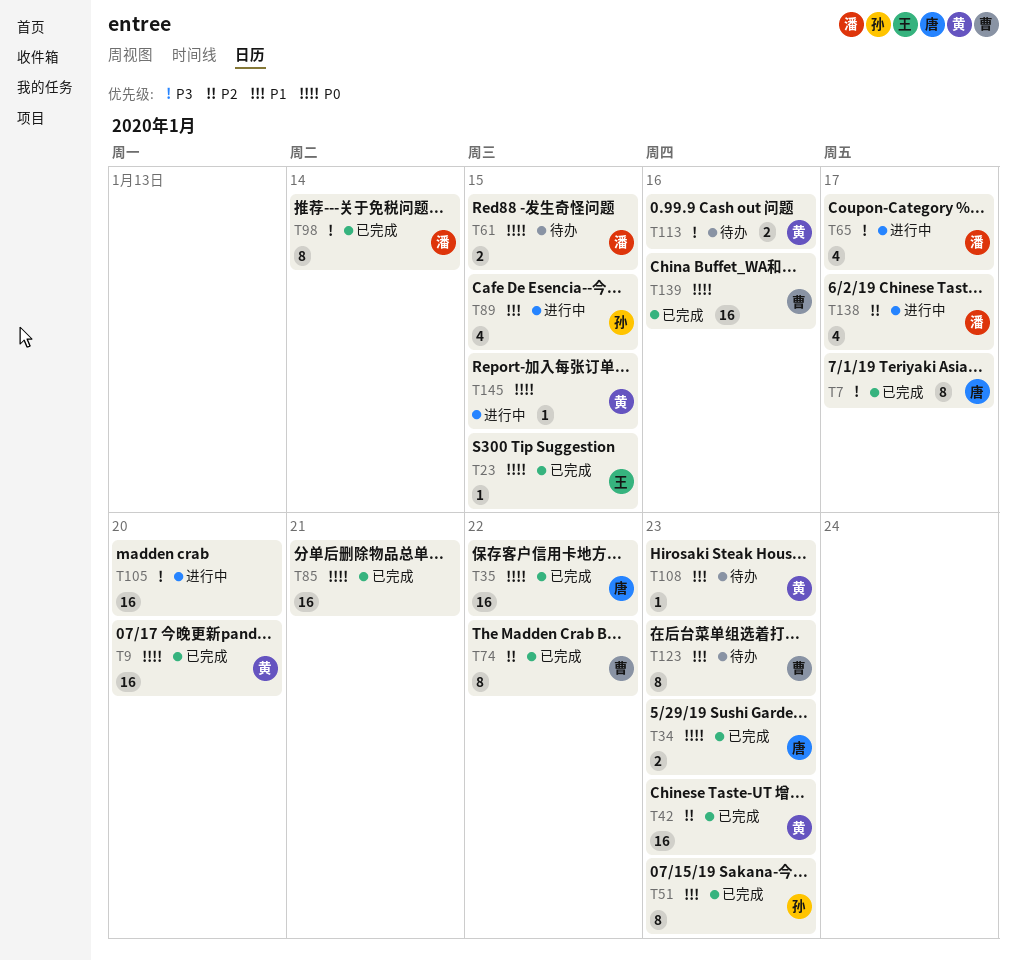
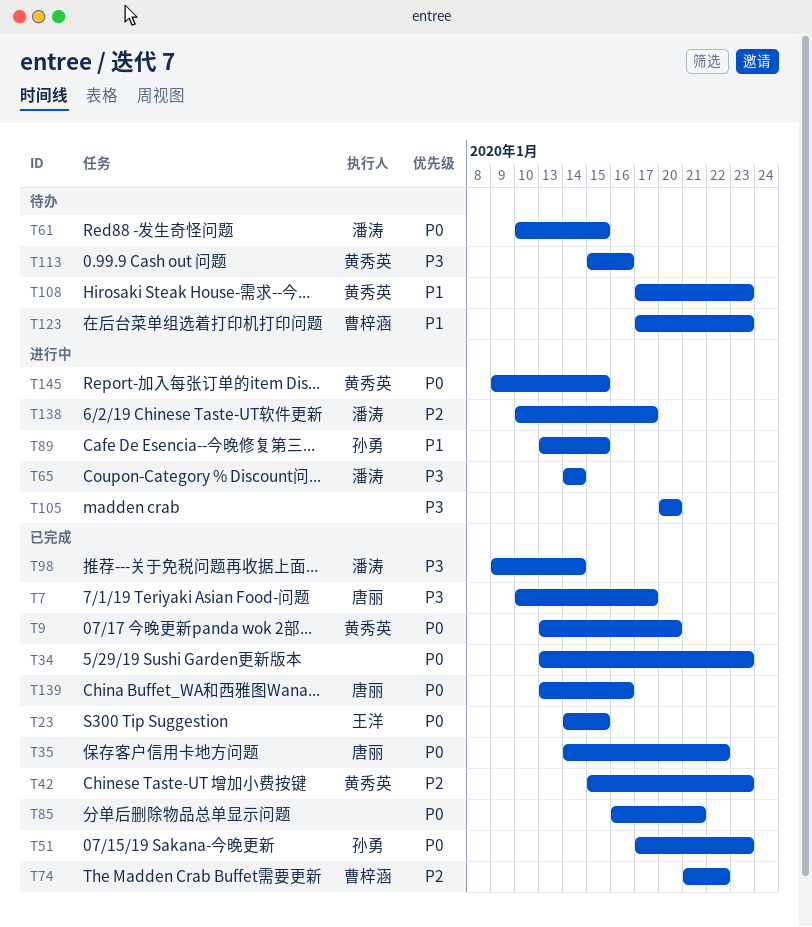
T34, owner: 唐丽 -> none
T51, priority: P1 -> P0
T65, due: Jan 17 -> Jan 14
T139, owner: 曹梓涵 -> 唐丽

